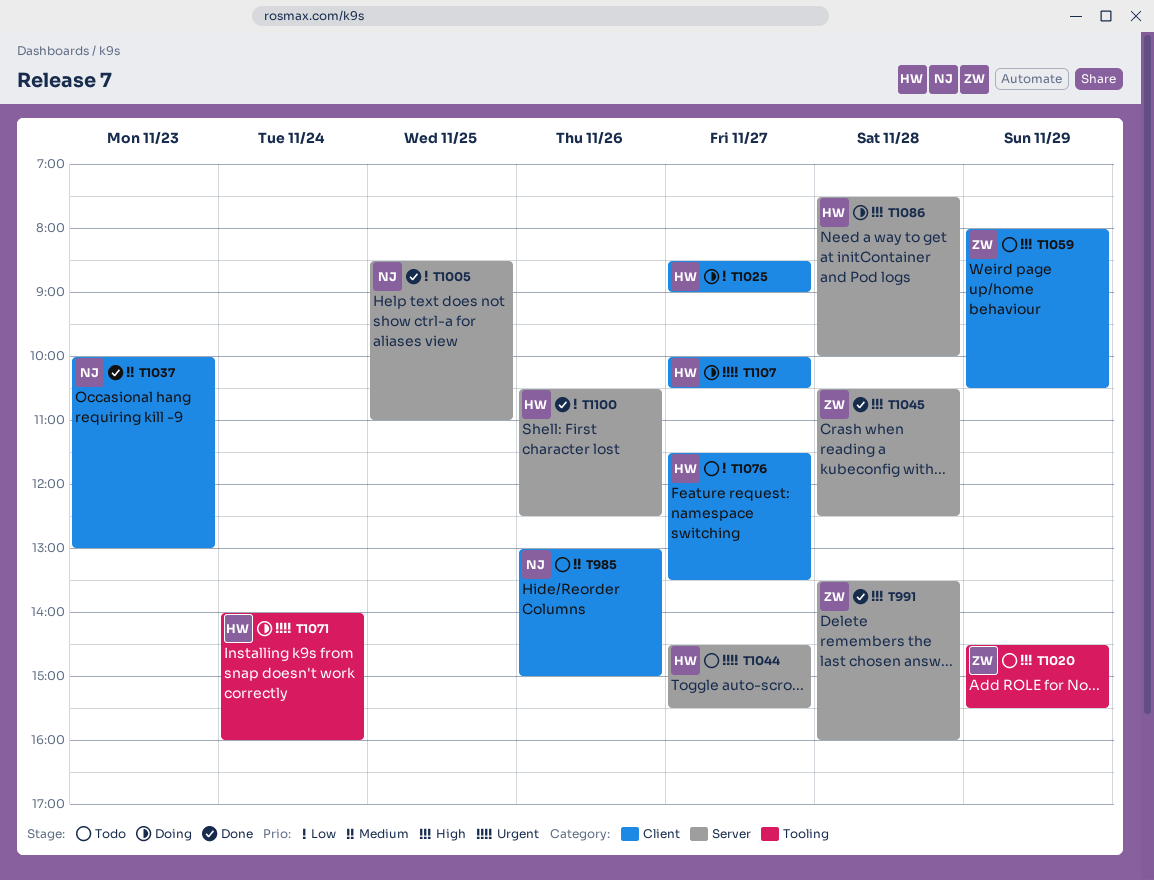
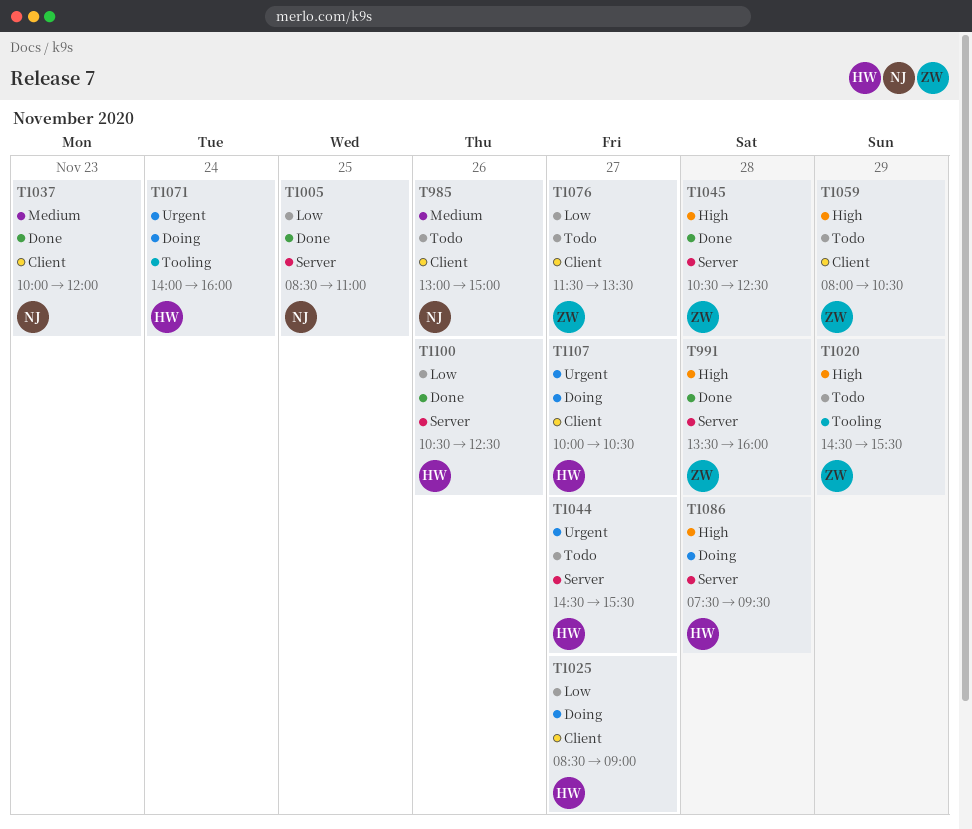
T1037, ends: 13:00 -> 12:00
T1076, owner: HW -> ZW
T1086, ends: 10:00 -> 09:30

